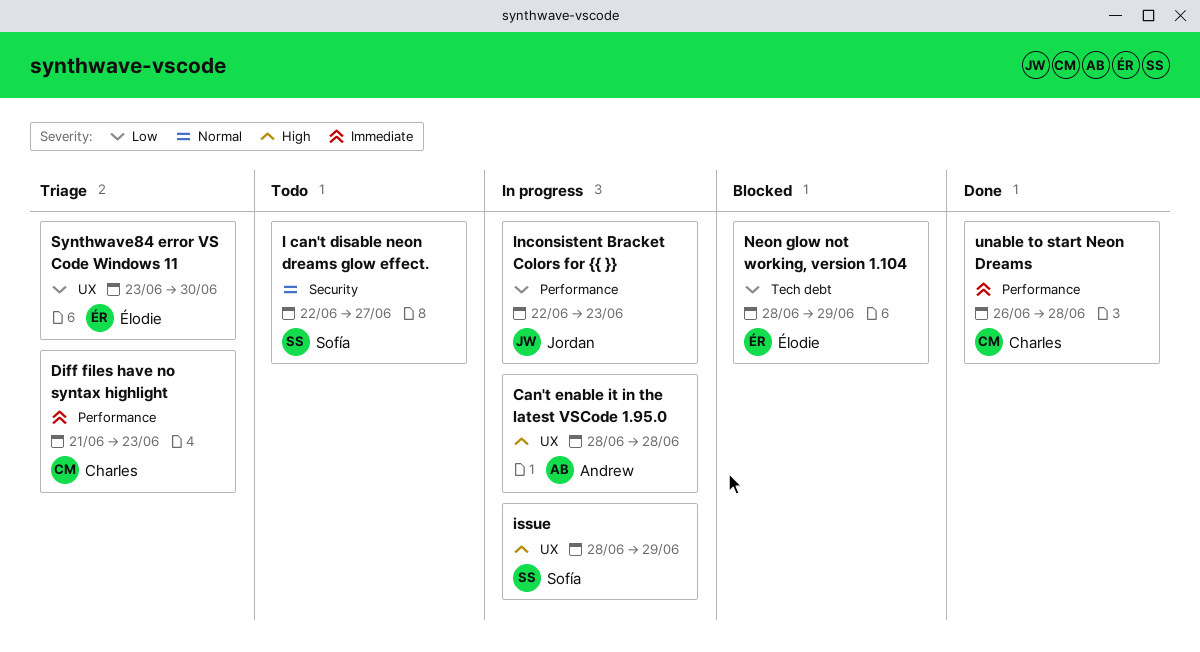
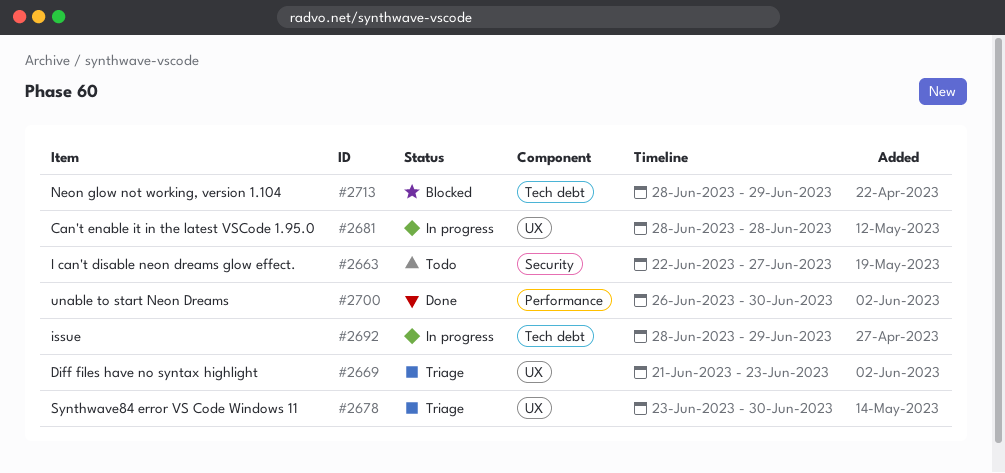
Diff files have no syntax highlight, label: Performance -> UX
Inconsistent Bracket Colors for {{ }}: present -> none
issue, label: UX -> Tech debt
unable to start Neon Dreams, due: Jun 28 -> Jun 30

